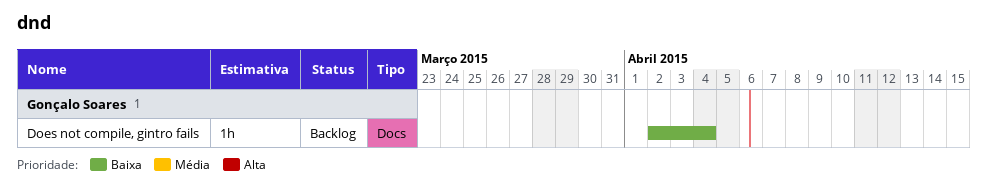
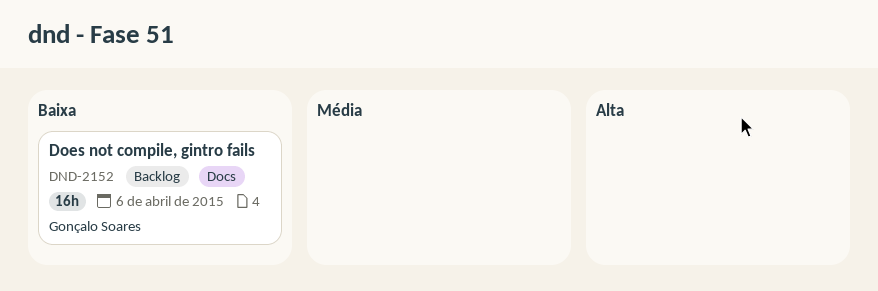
Does not compile, gintro fails, estimate: 1h -> 16h
Does not compile, gintro fails, due: Apr 4 -> Apr 6

